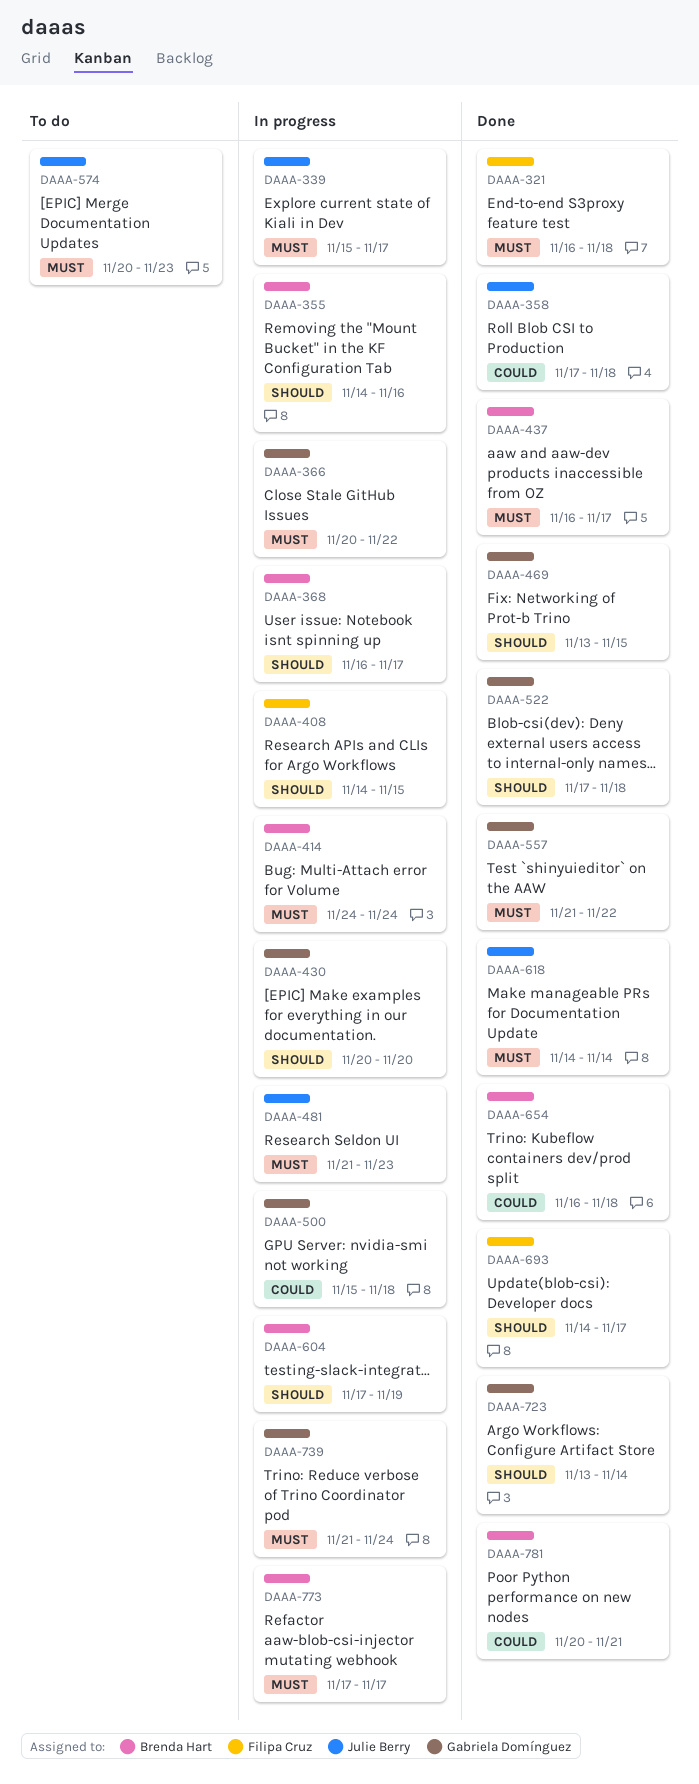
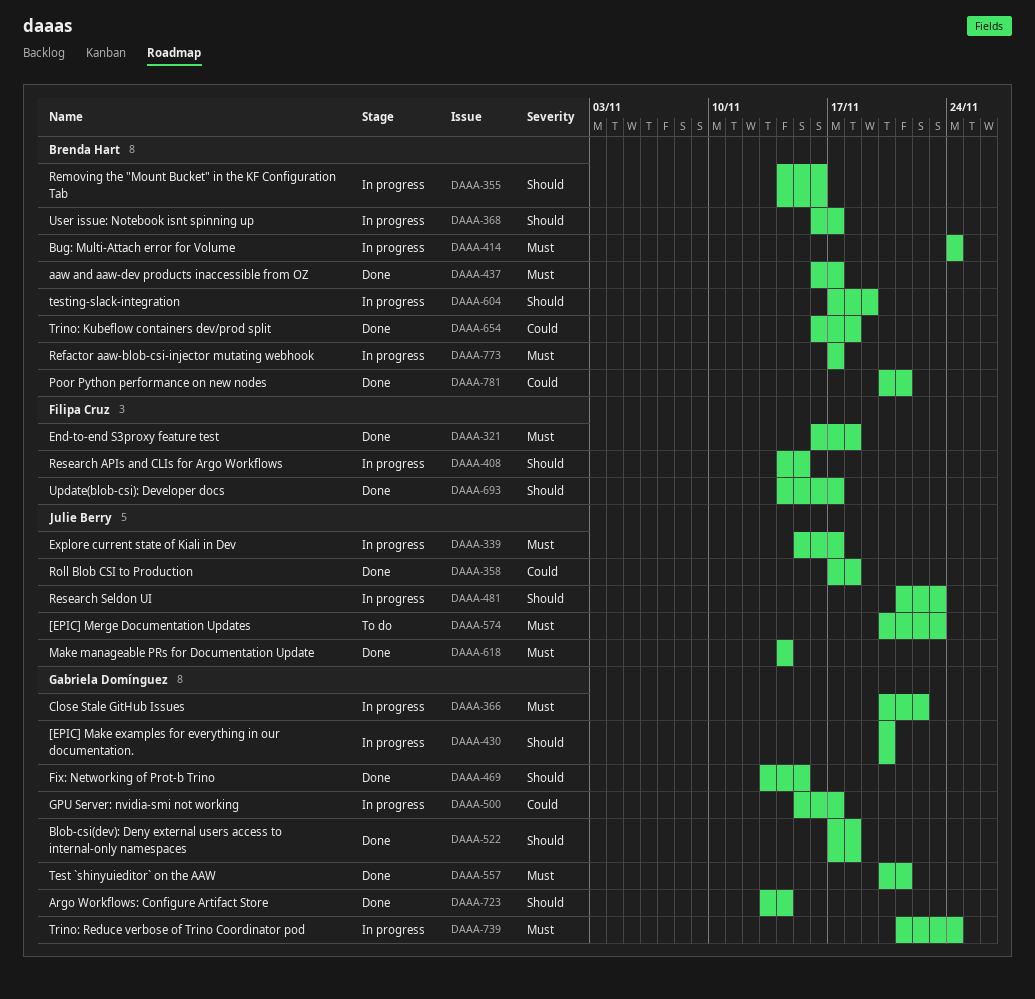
DAAA-481, priority: Must -> Should
DAAA-500, due: Nov 18 -> Nov 17
DAAA-557, start: Nov 21 -> Nov 20
DAAA-557, due: Nov 22 -> Nov 21

